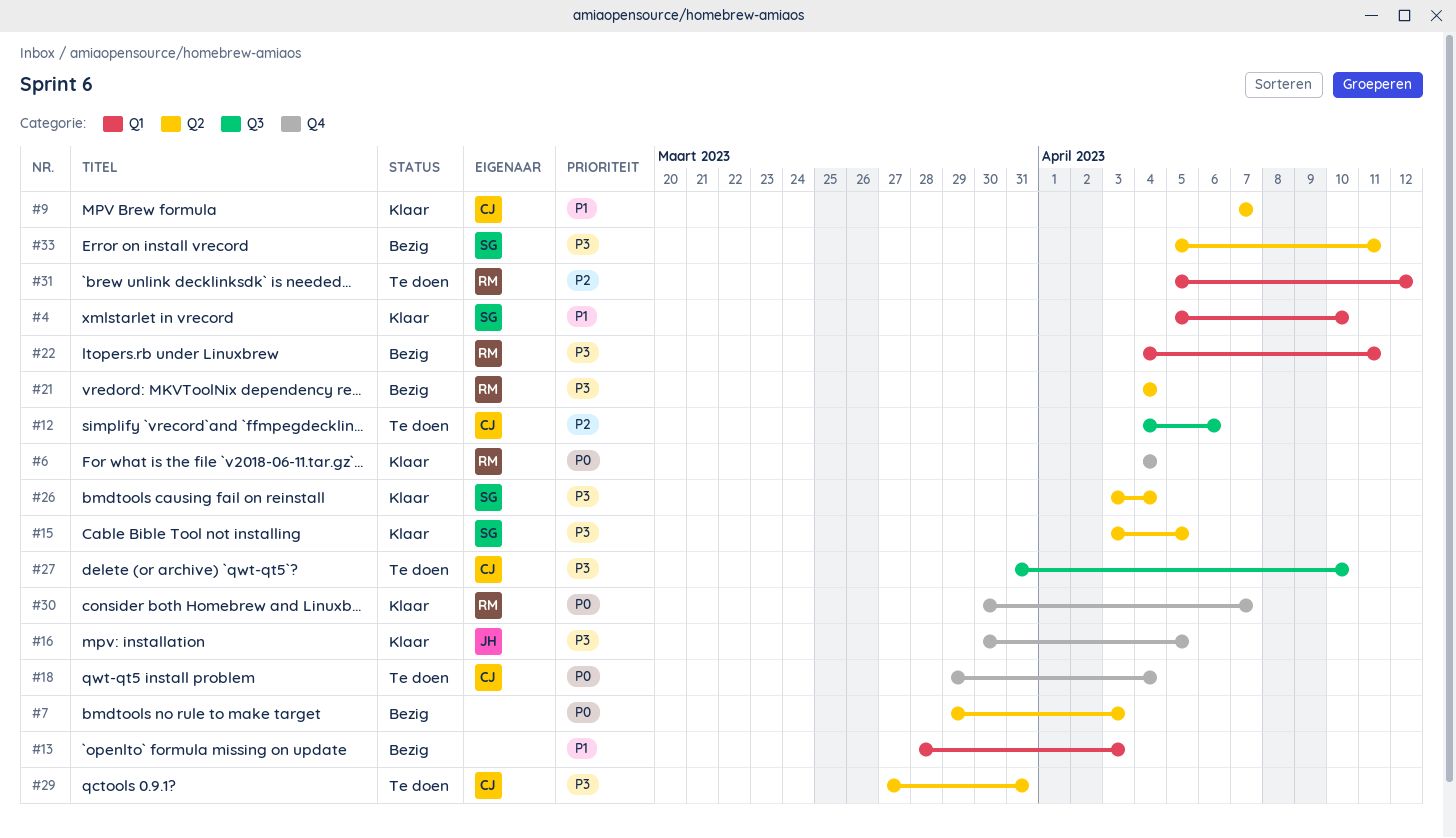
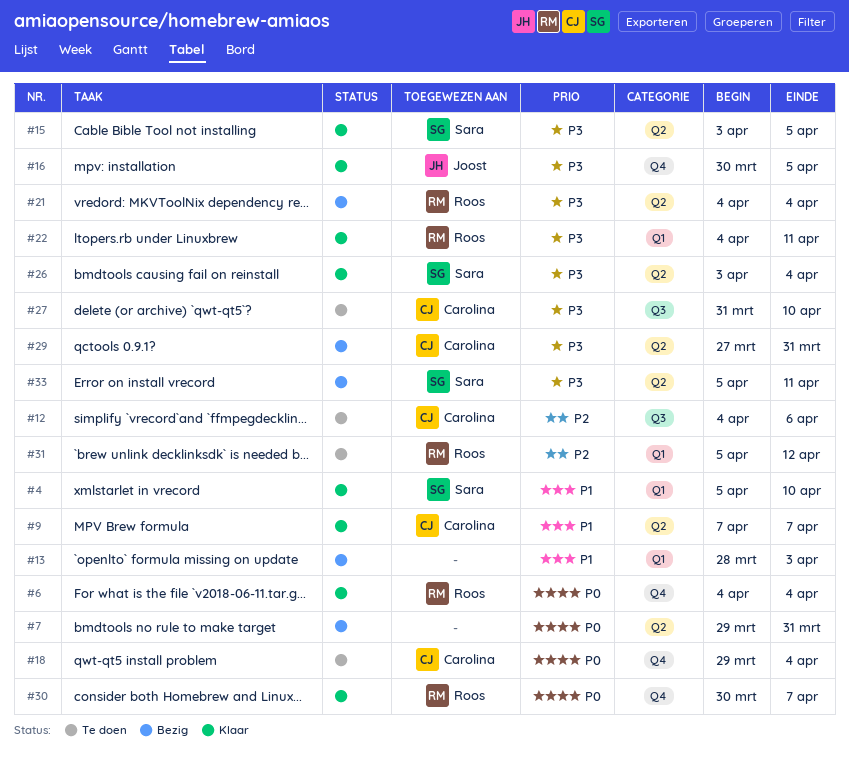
#7, due: Apr 3 -> Mar 31
#22, status: Bezig -> Klaar
#29, status: Te doen -> Bezig

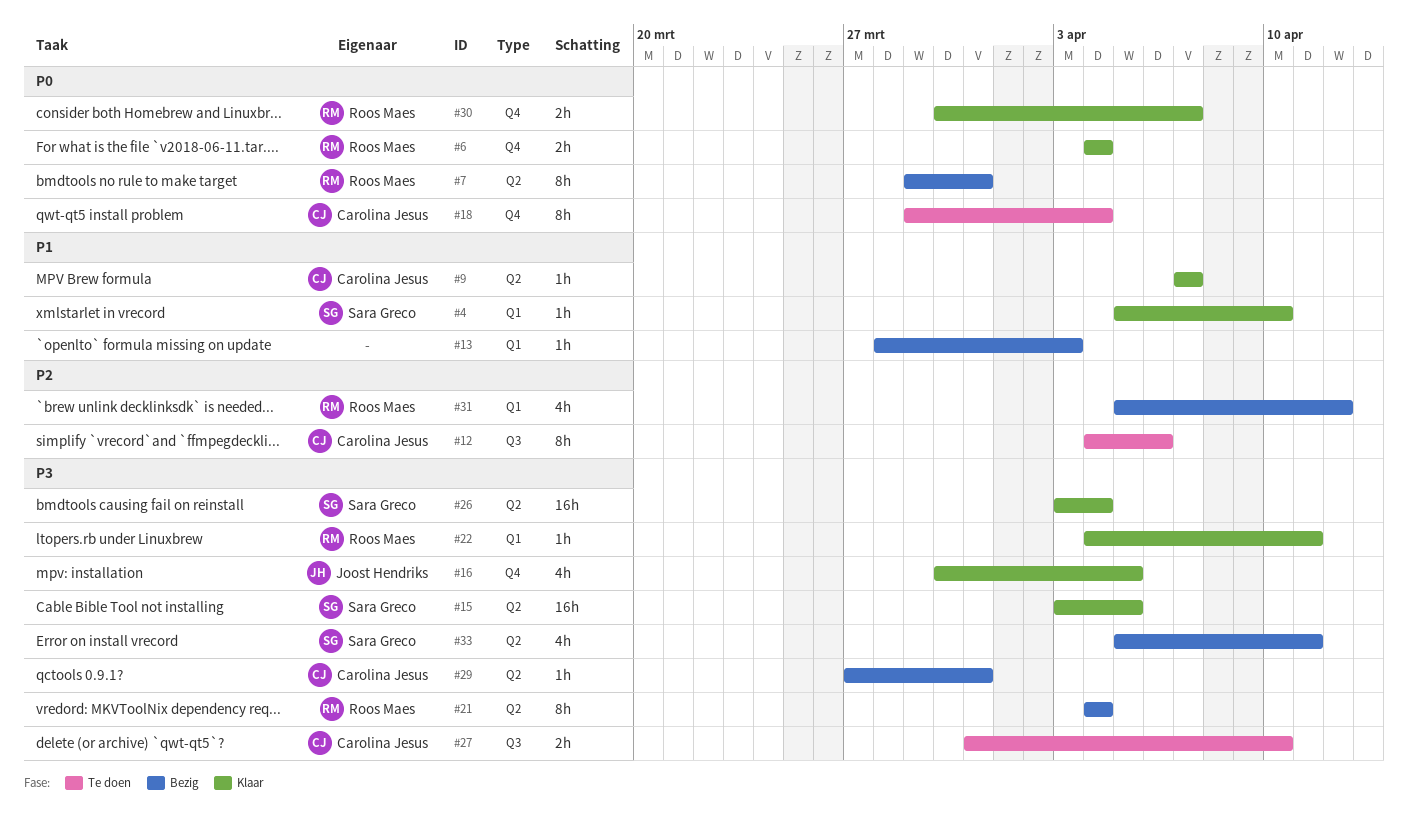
#7, owner: none -> Roos Maes
#31, status: Te doen -> Bezig

